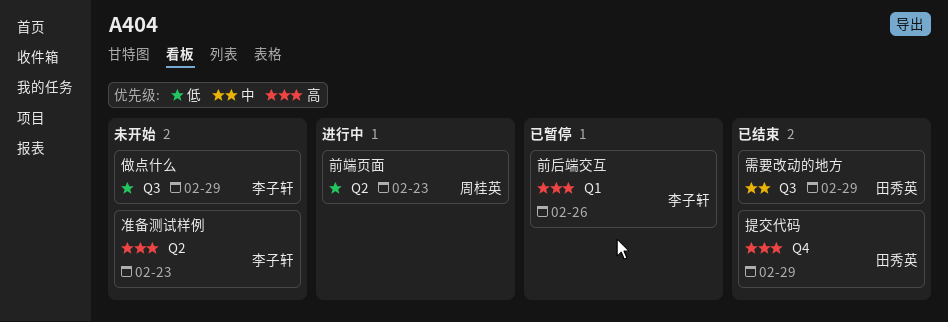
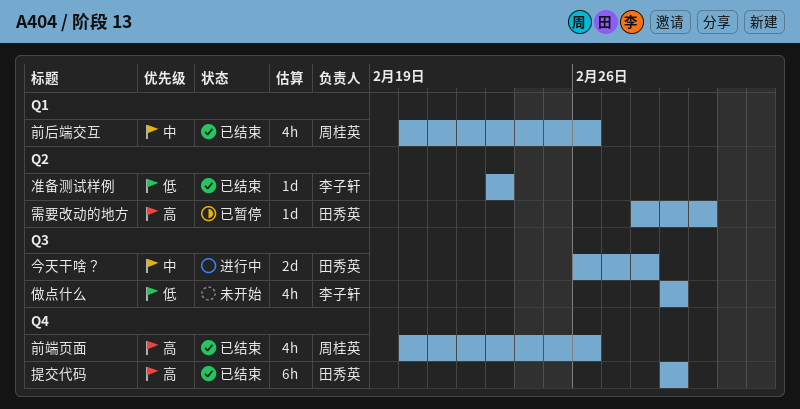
今天干啥？: none -> present
准备测试样例, status: 未开始 -> 已结束
准备测试样例, priority: 高 -> 低
前后端交互, status: 已暂停 -> 已结束
前后端交互, owner: 李子轩 -> 周桂英
前后端交互, priority: 高 -> 中
前端页面, status: 进行中 -> 已结束
前端页面, priority: 低 -> 高
前端页面, label: Q2 -> Q4
前端页面, due: Feb 23 -> Feb 26
需要改动的地方, status: 已结束 -> 已暂停
需要改动的地方, priority: 中 -> 高
需要改动的地方, label: Q3 -> Q2
需要改动的地方, due: Feb 29 -> Mar 1

